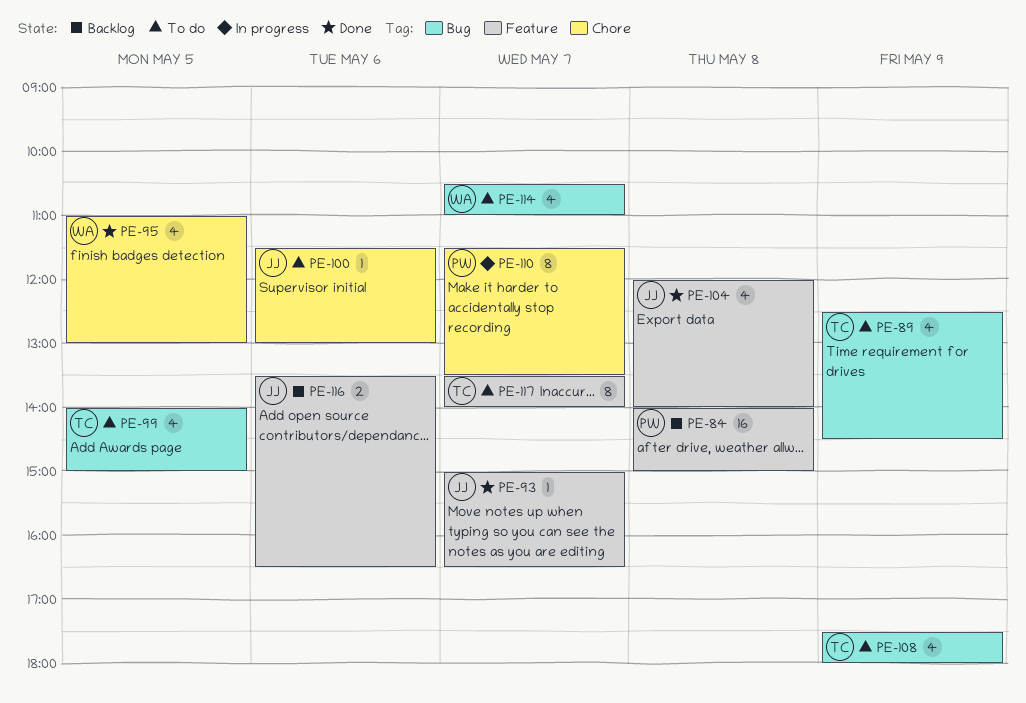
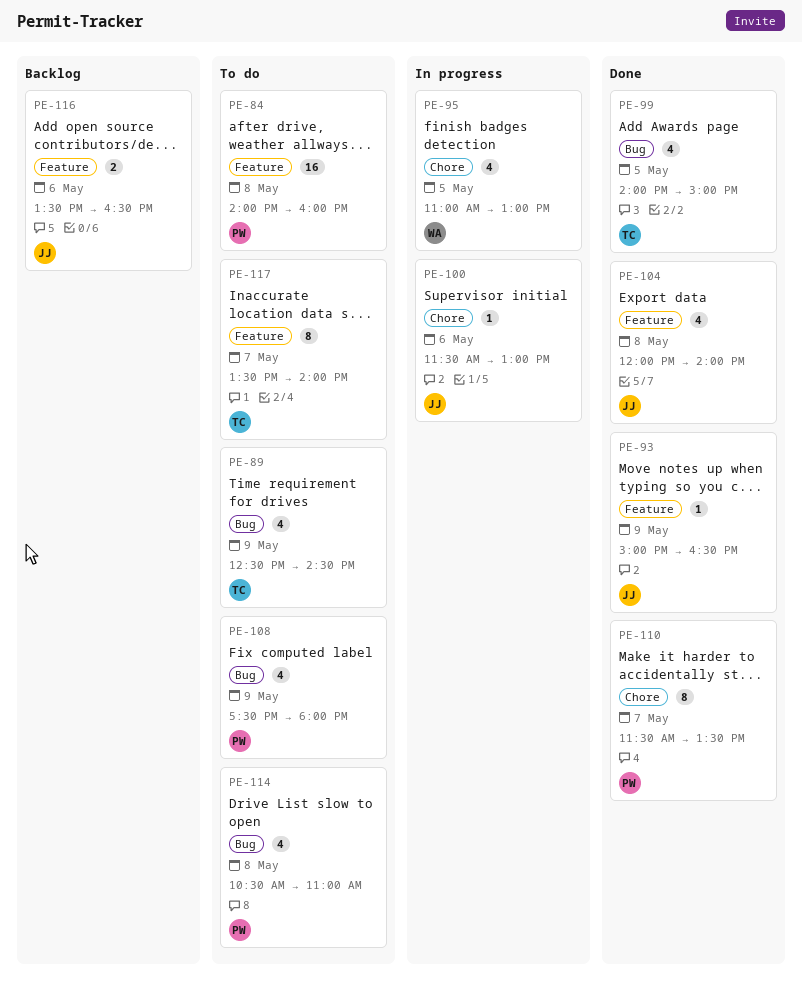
PE-84, status: Backlog -> To do
PE-84, ends: 15:00 -> 16:00
PE-93, day: May 7 -> May 9
PE-95, status: Done -> In progress
PE-99, status: To do -> Done
PE-100, status: To do -> In progress
PE-108, owner: TC -> PW
PE-110, status: In progress -> Done
PE-114, owner: WA -> PW
PE-114, day: May 7 -> May 8

